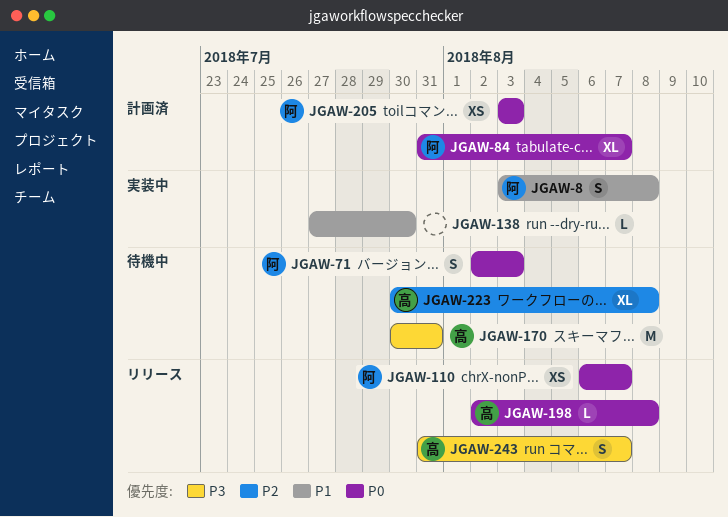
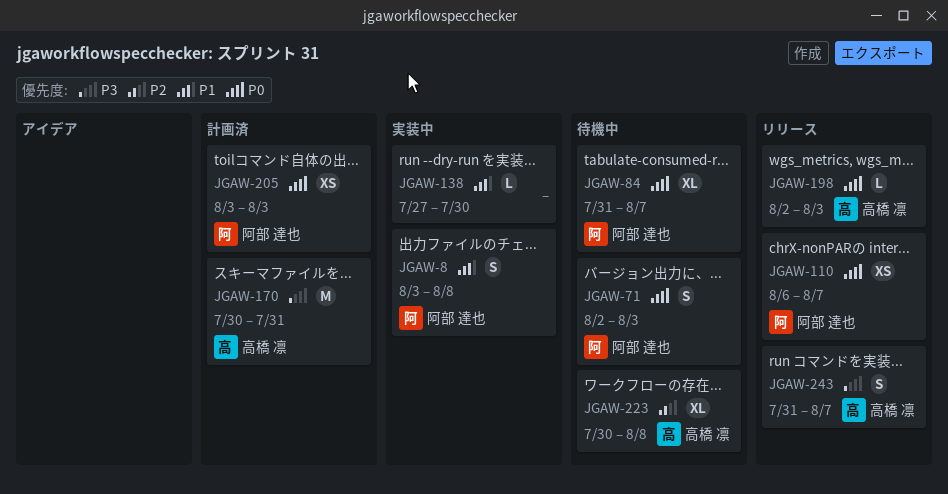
JGAW-84, status: 計画済 -> 待機中
JGAW-170, status: 待機中 -> 計画済
JGAW-198, due: Aug 8 -> Aug 3

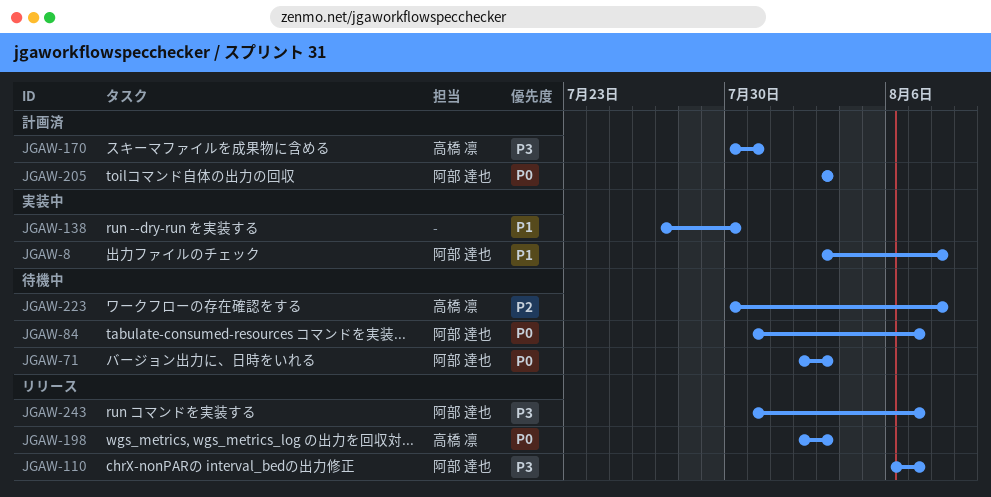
JGAW-110, priority: P0 -> P3
JGAW-243, owner: 高橋 凛 -> 阿部 達也

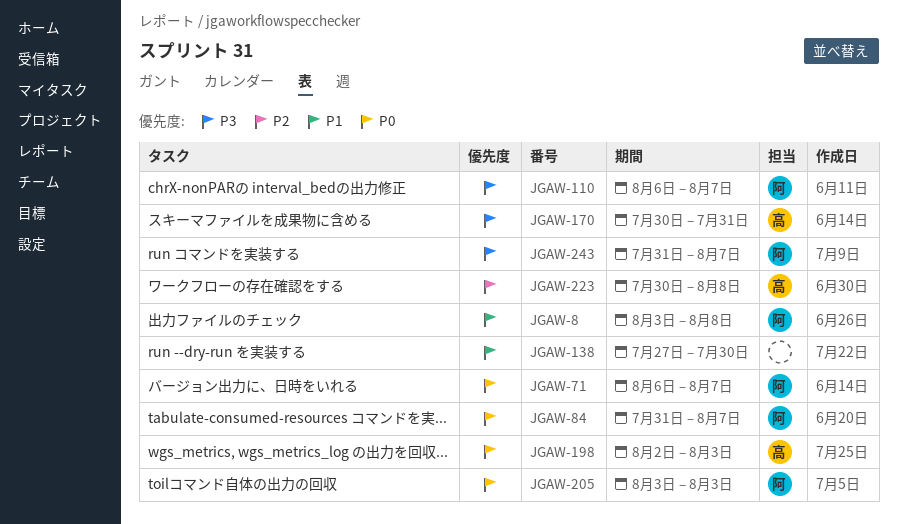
JGAW-71, start: Aug 2 -> Aug 6
JGAW-71, due: Aug 3 -> Aug 7

